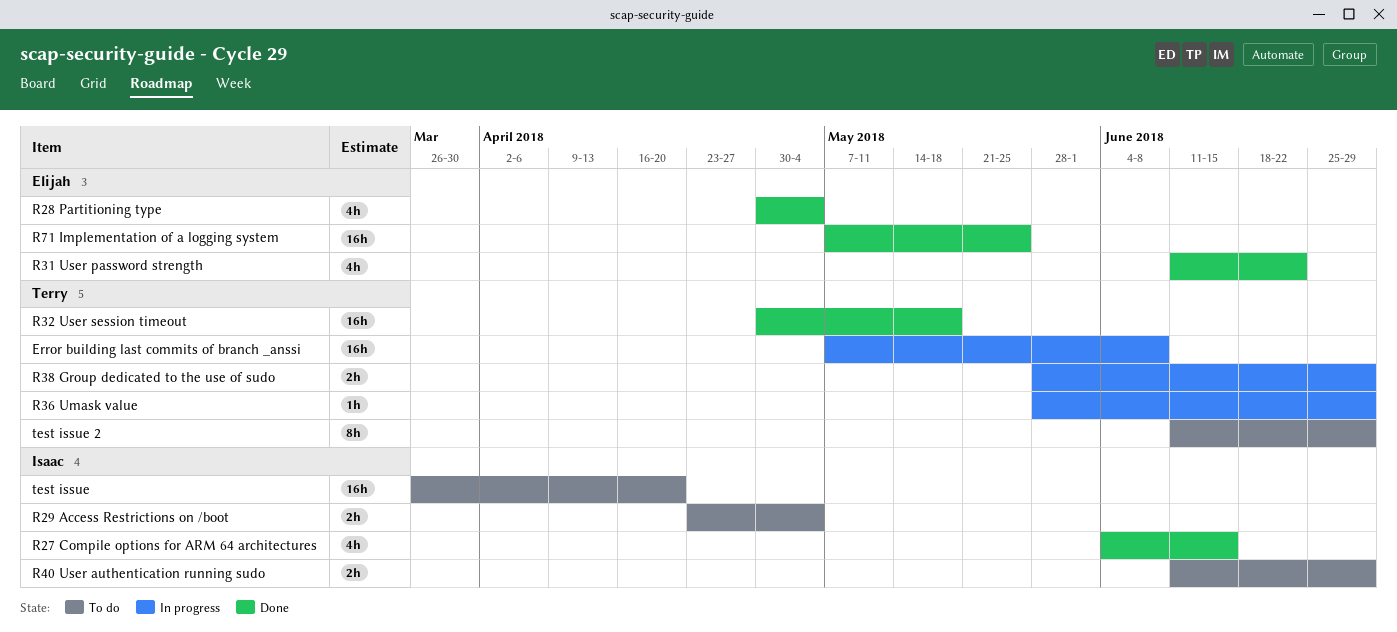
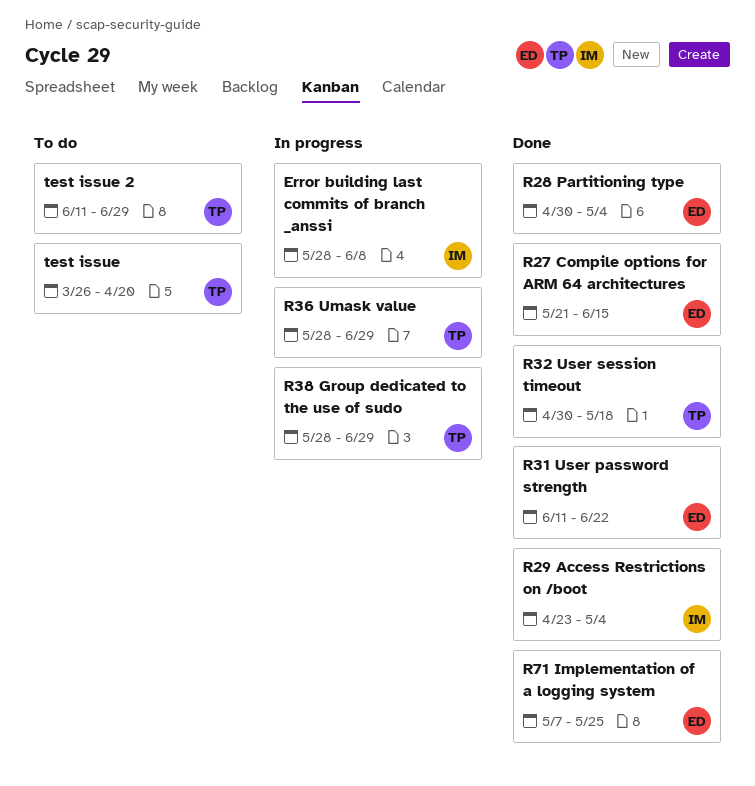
Error building last commits of branch _anssi, owner: Terry -> Isaac
Error building last commits of branch _anssi, start: May 7 -> May 28
R27 Compile options for ARM 64 architectures, owner: Isaac -> Elijah
R27 Compile options for ARM 64 architectures, start: Jun 4 -> May 21
R29 Access Restrictions on /boot, status: To do -> Done
R40 User authentication running sudo: present -> none
test issue, owner: Isaac -> Terry

